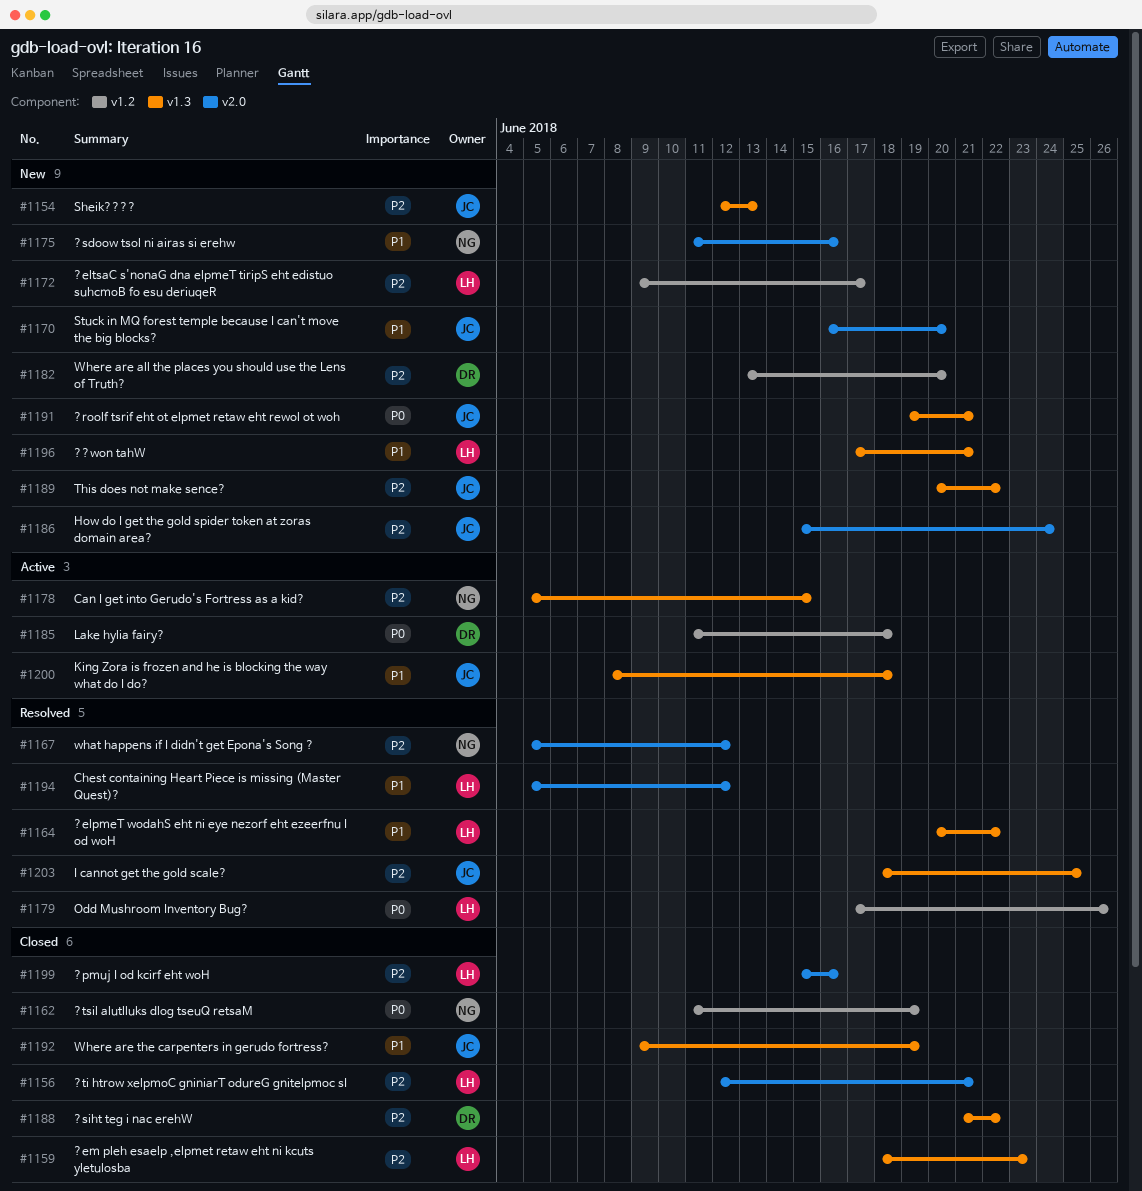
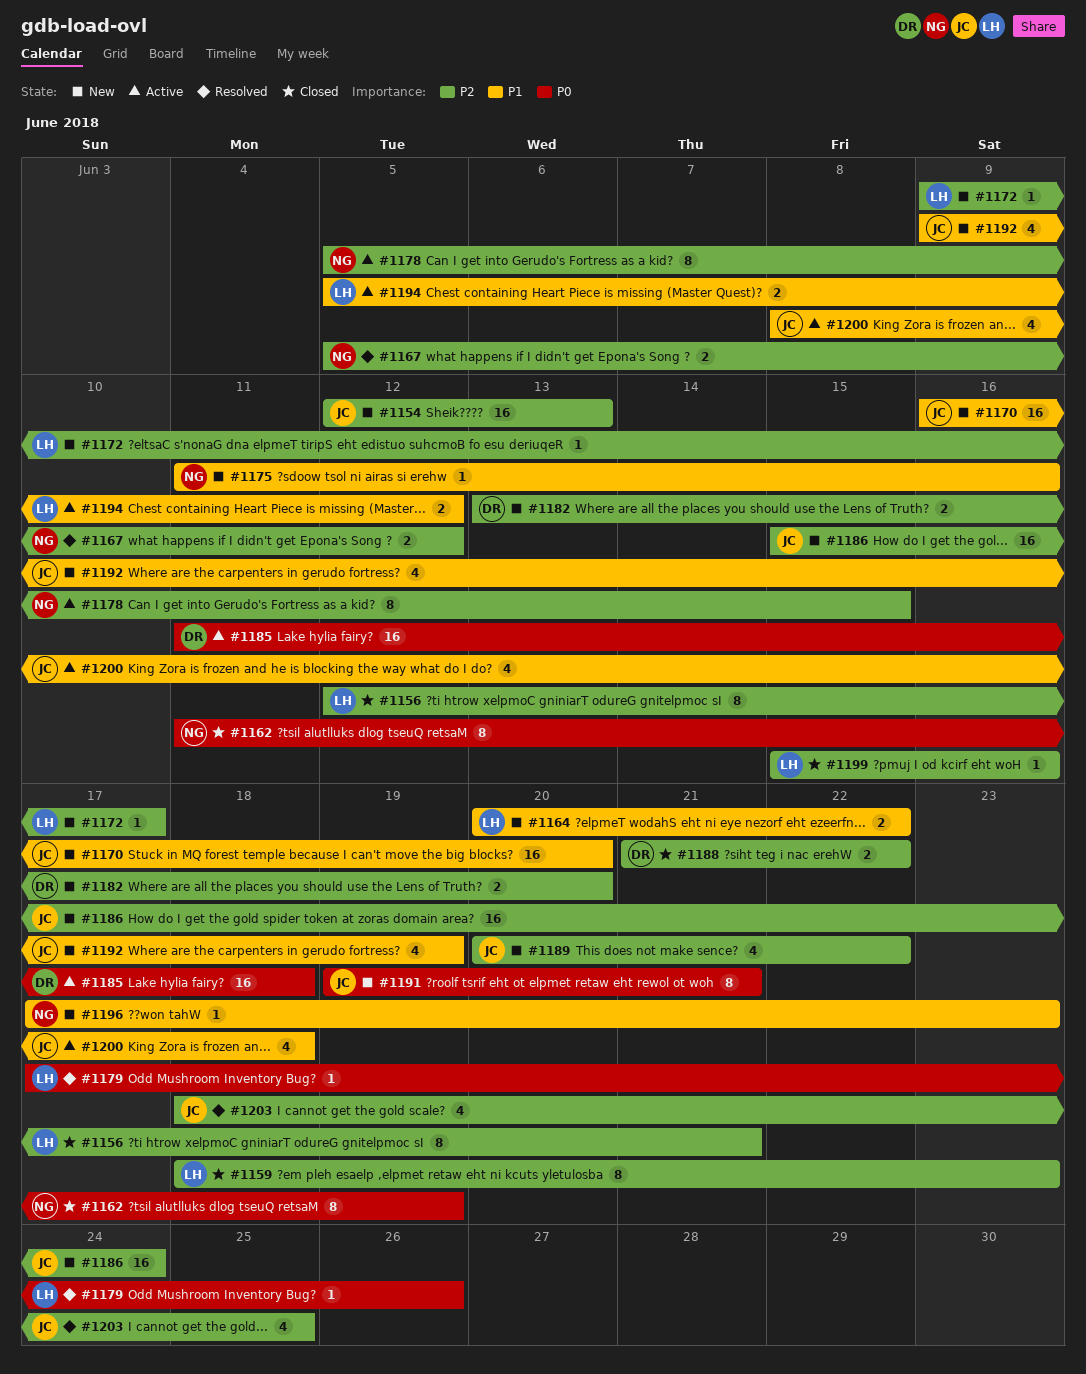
#1164, status: Resolved -> New
#1192, status: Closed -> New
#1194, status: Resolved -> Active
#1196, owner: LH -> NG
#1196, due: Jun 21 -> Jun 23

